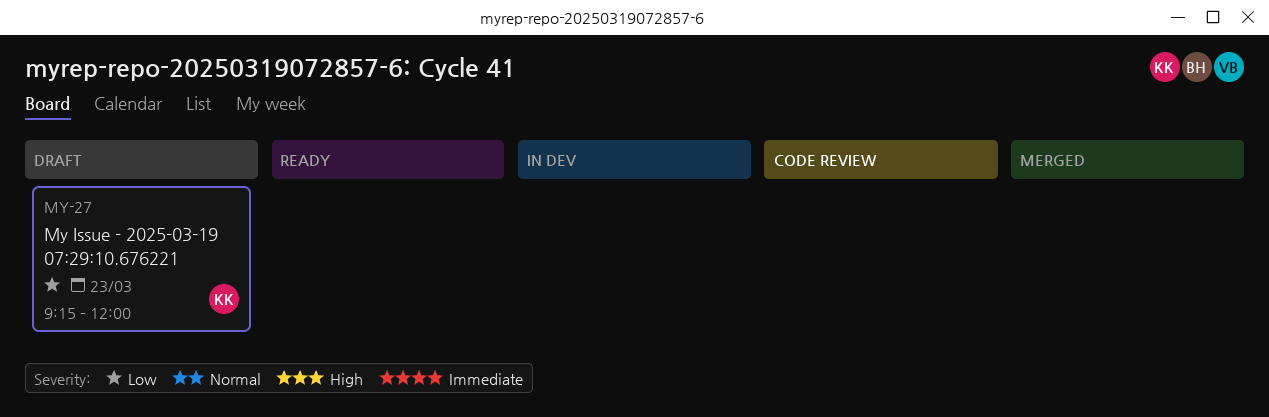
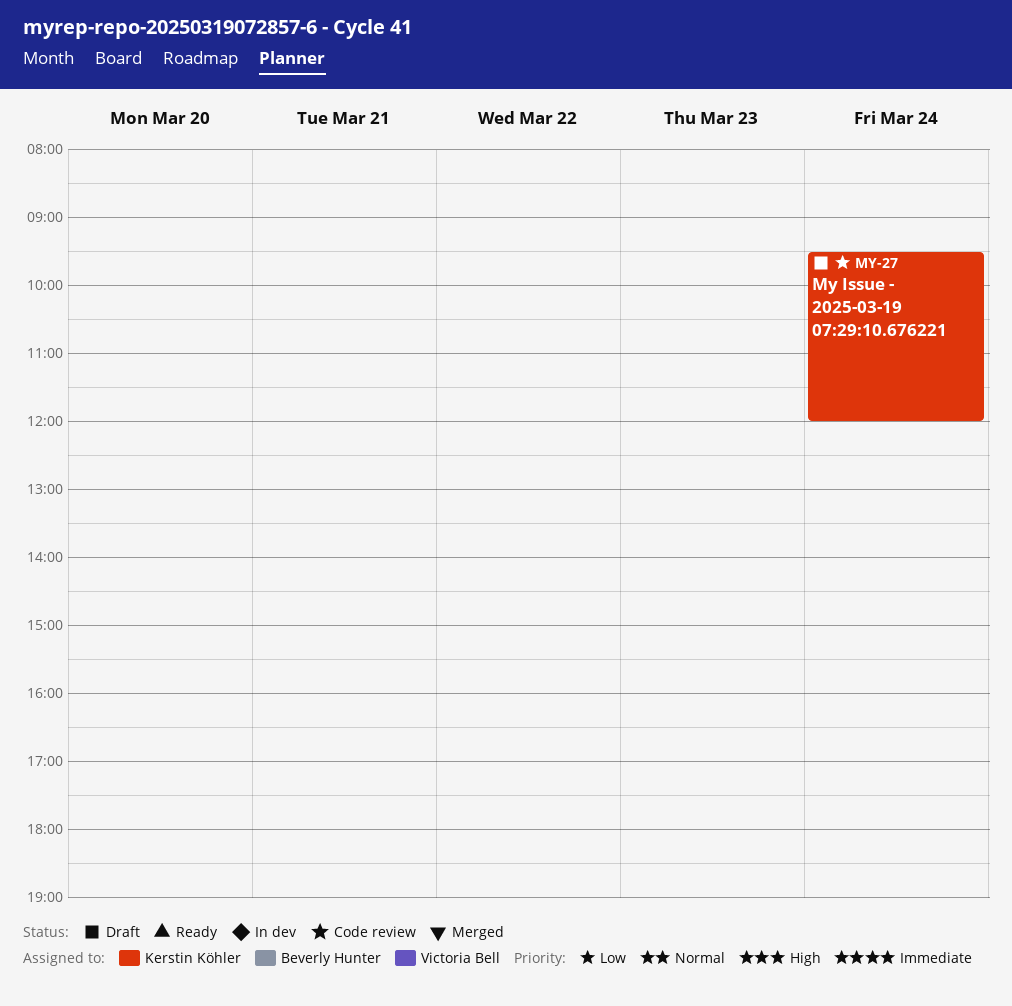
MY-27, day: Mar 23 -> Mar 24
MY-27, begins: 09:15 -> 09:30

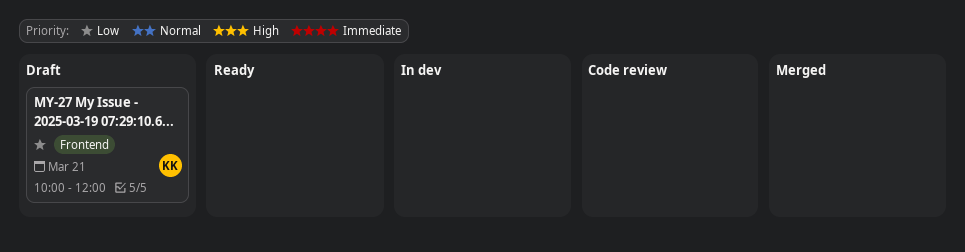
MY-27, day: Mar 24 -> Mar 21
MY-27, begins: 09:30 -> 10:00

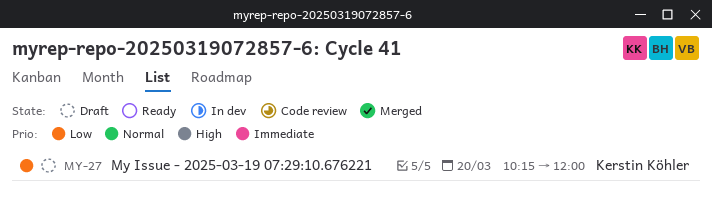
MY-27, day: Mar 21 -> Mar 20
MY-27, begins: 10:00 -> 10:15

